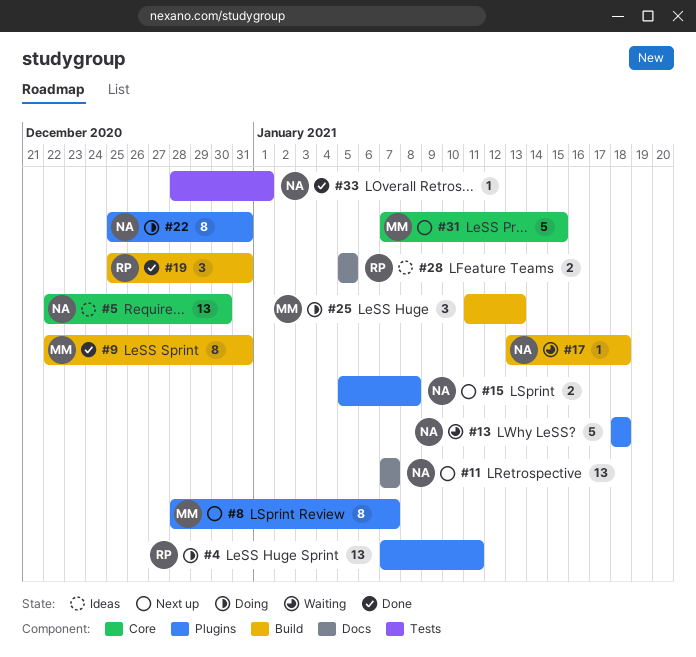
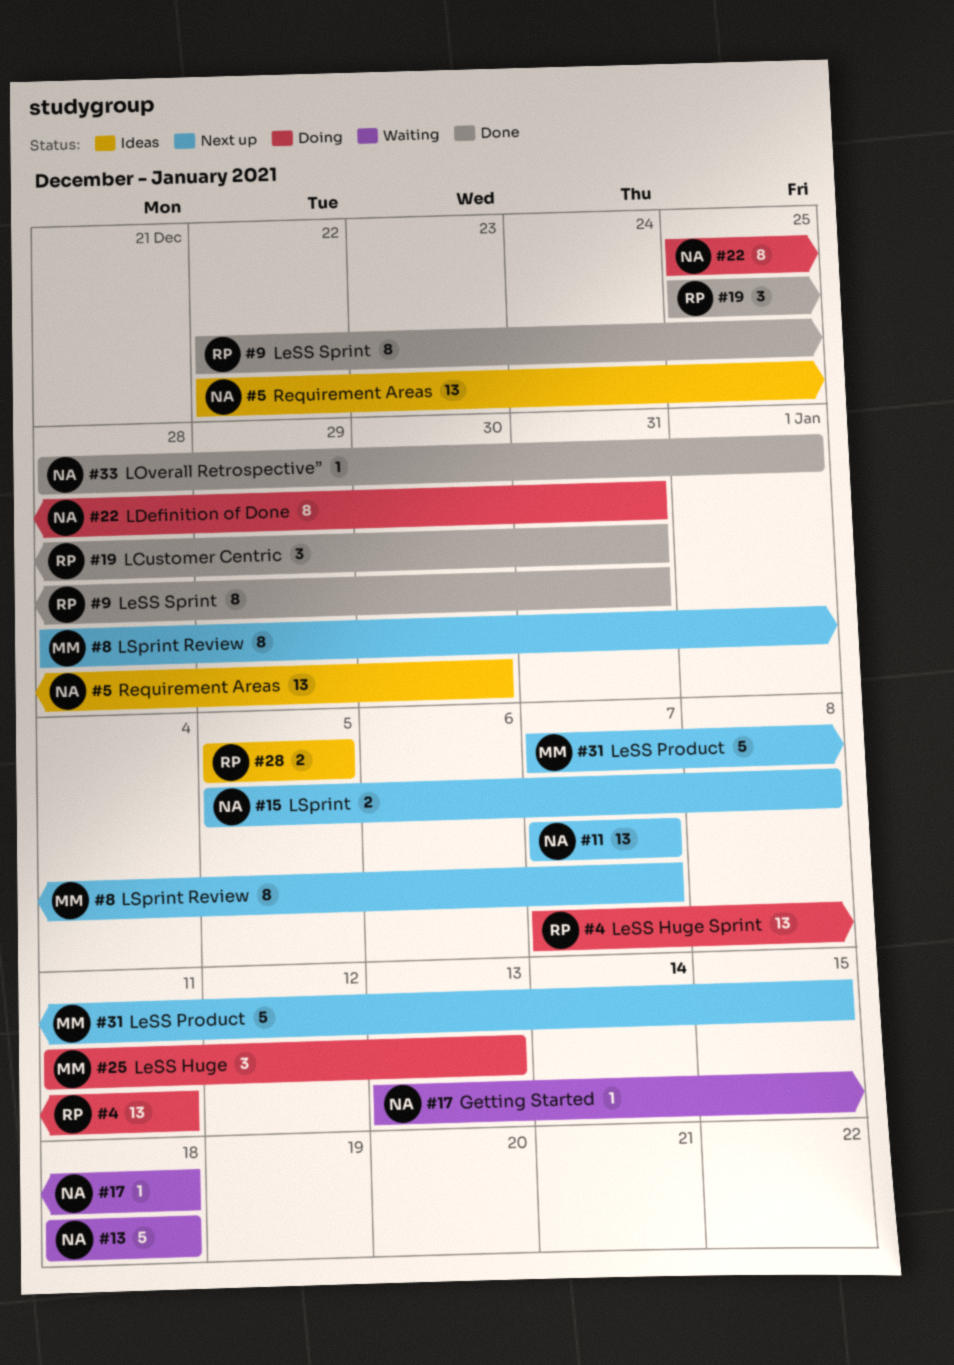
#9, owner: MM -> RP

